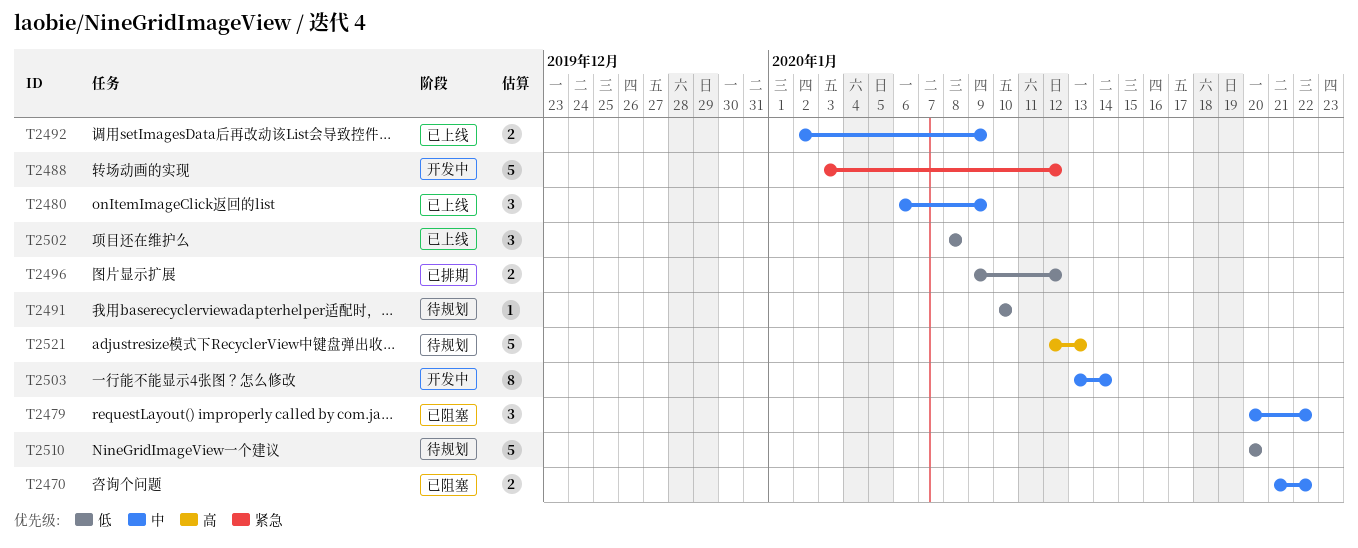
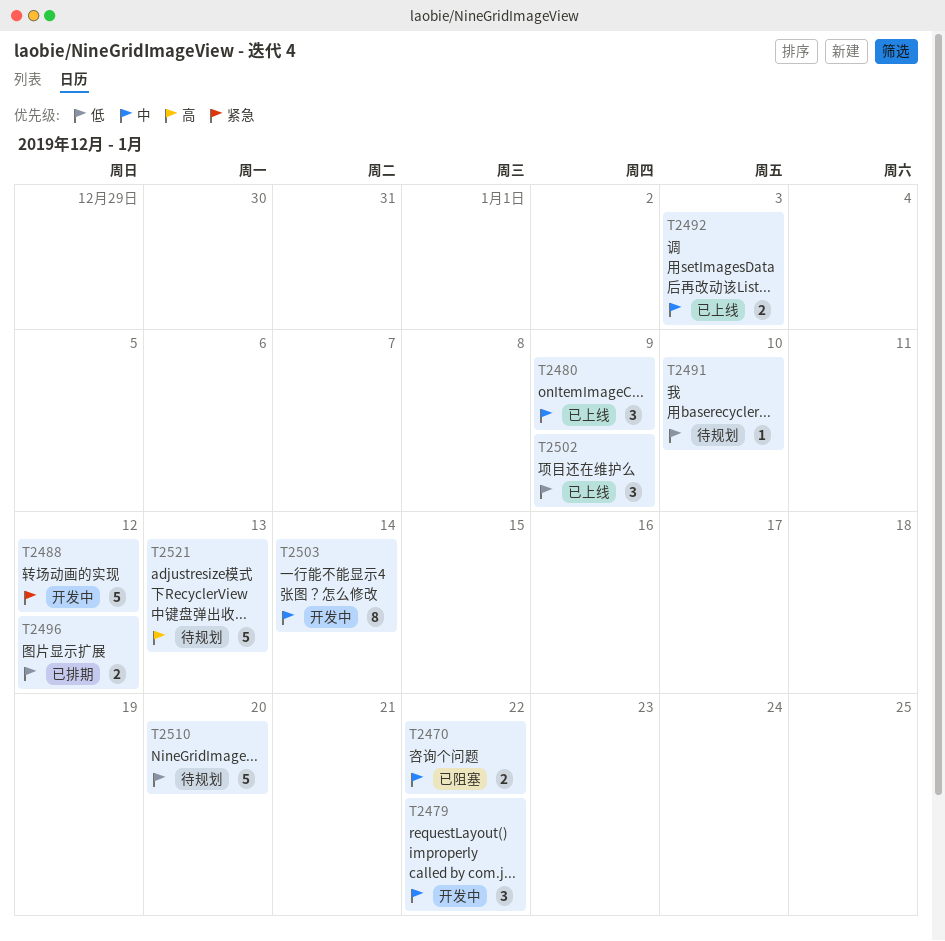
T2479, status: 已阻塞 -> 开发中
T2492, due: Jan 9 -> Jan 3
T2502, due: Jan 8 -> Jan 9

